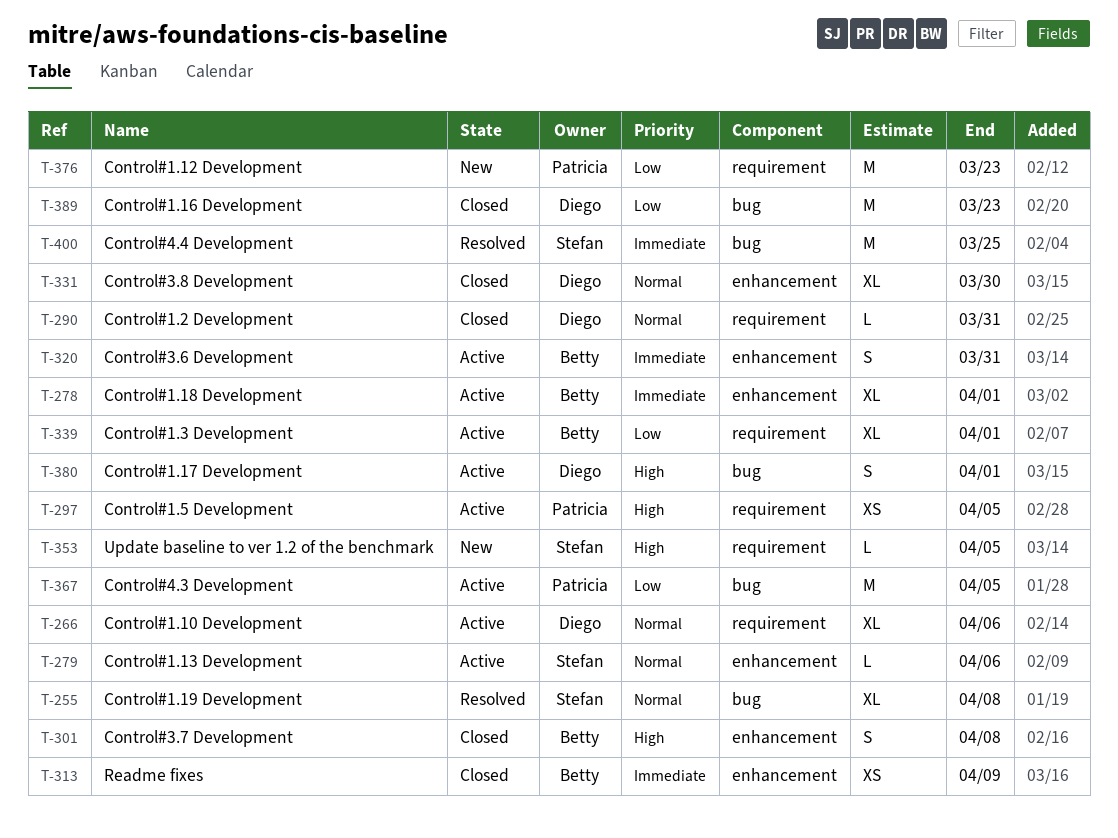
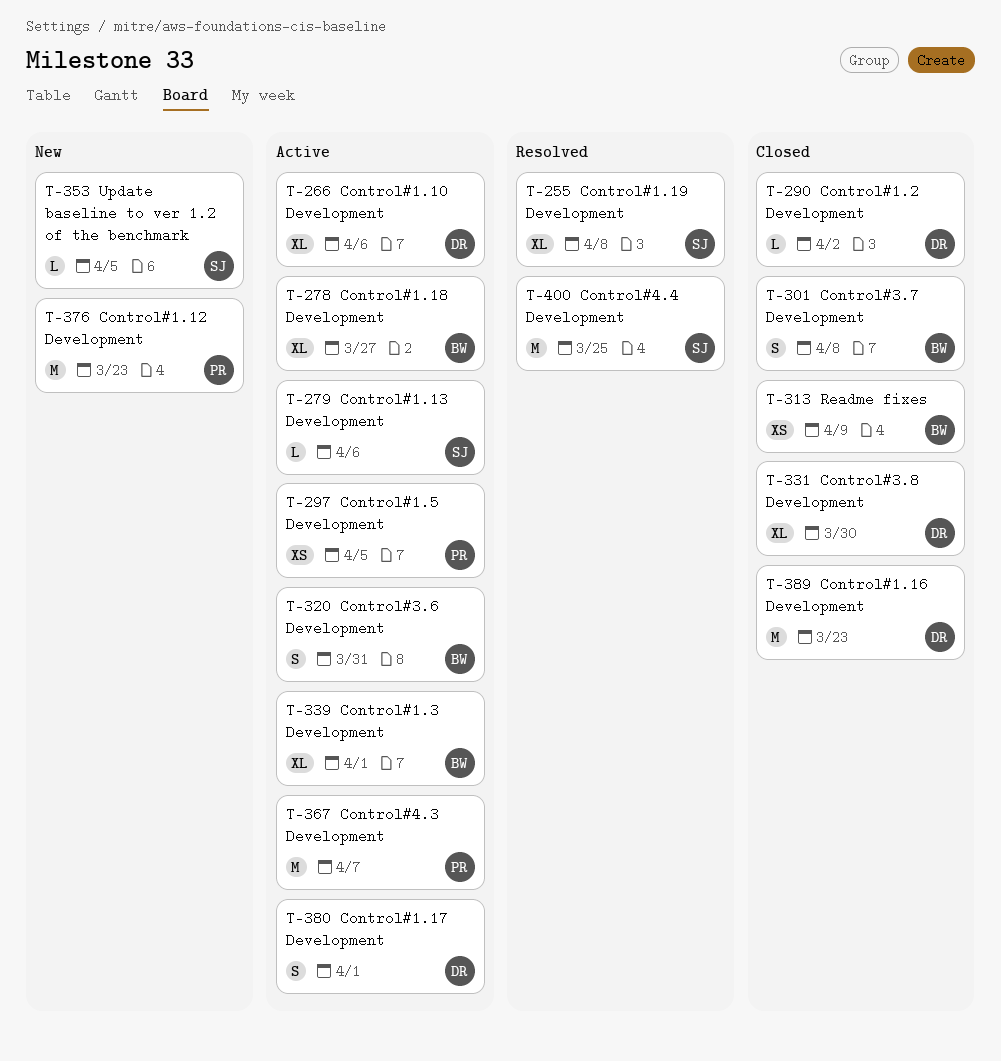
T-278, due: Apr 1 -> Mar 27
T-290, due: Mar 31 -> Apr 2
T-367, due: Apr 5 -> Apr 7

